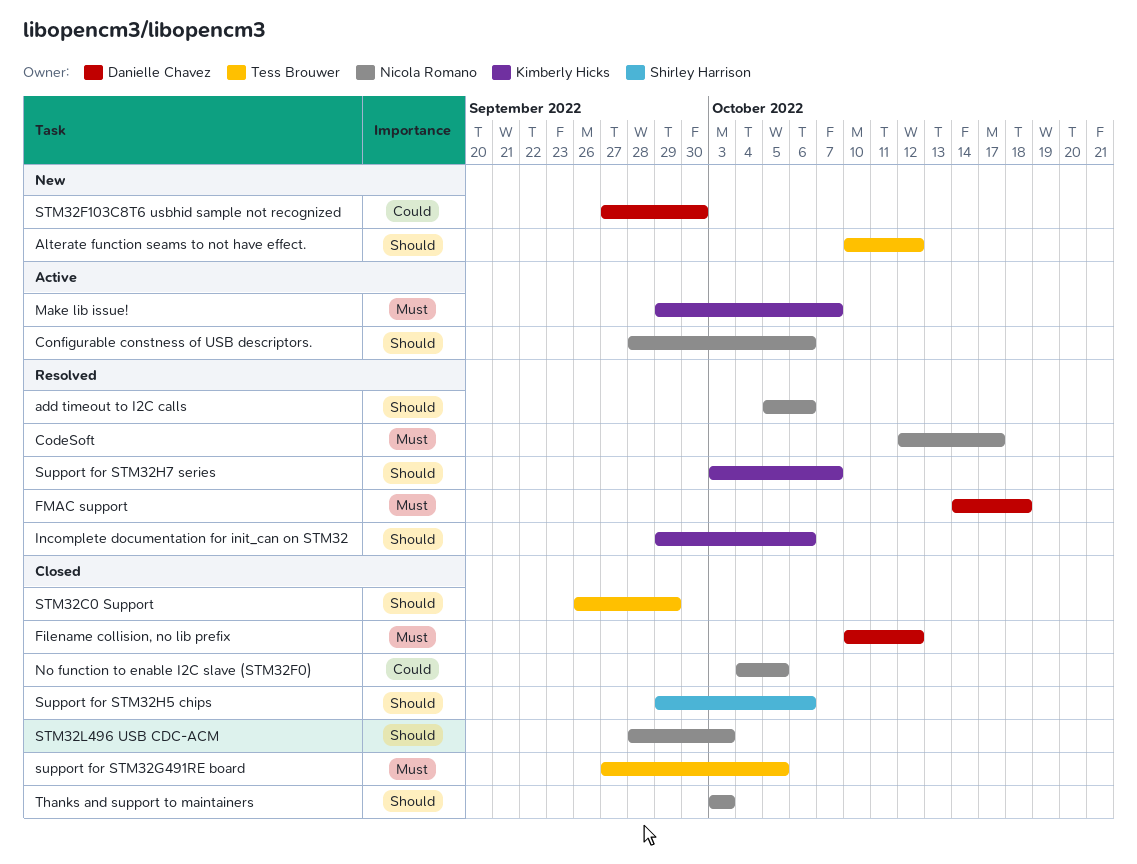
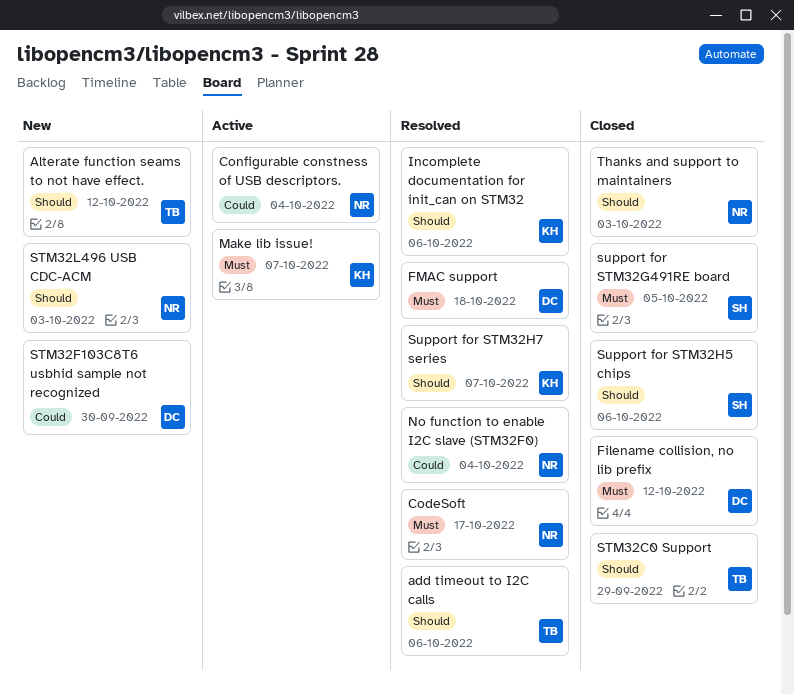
add timeout to I2C calls, owner: Nicola Romano -> Tess Brouwer
Configurable constness of USB descriptors., priority: Should -> Could
Configurable constness of USB descriptors., due: Oct 6 -> Oct 4
No function to enable I2C slave (STM32F0), status: Closed -> Resolved
No function to enable I2C slave (STM32F0), due: Oct 5 -> Oct 4
STM32L496 USB CDC-ACM, status: Closed -> New
support for STM32G491RE board, owner: Tess Brouwer -> Shirley Harrison

